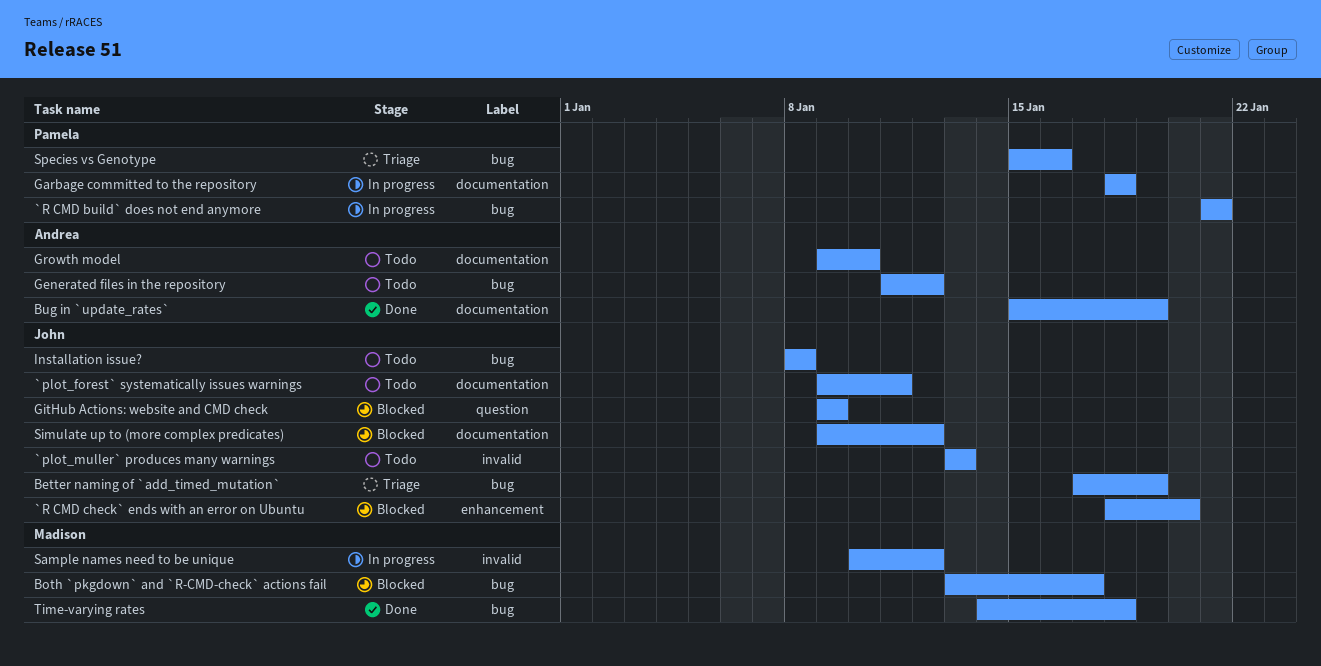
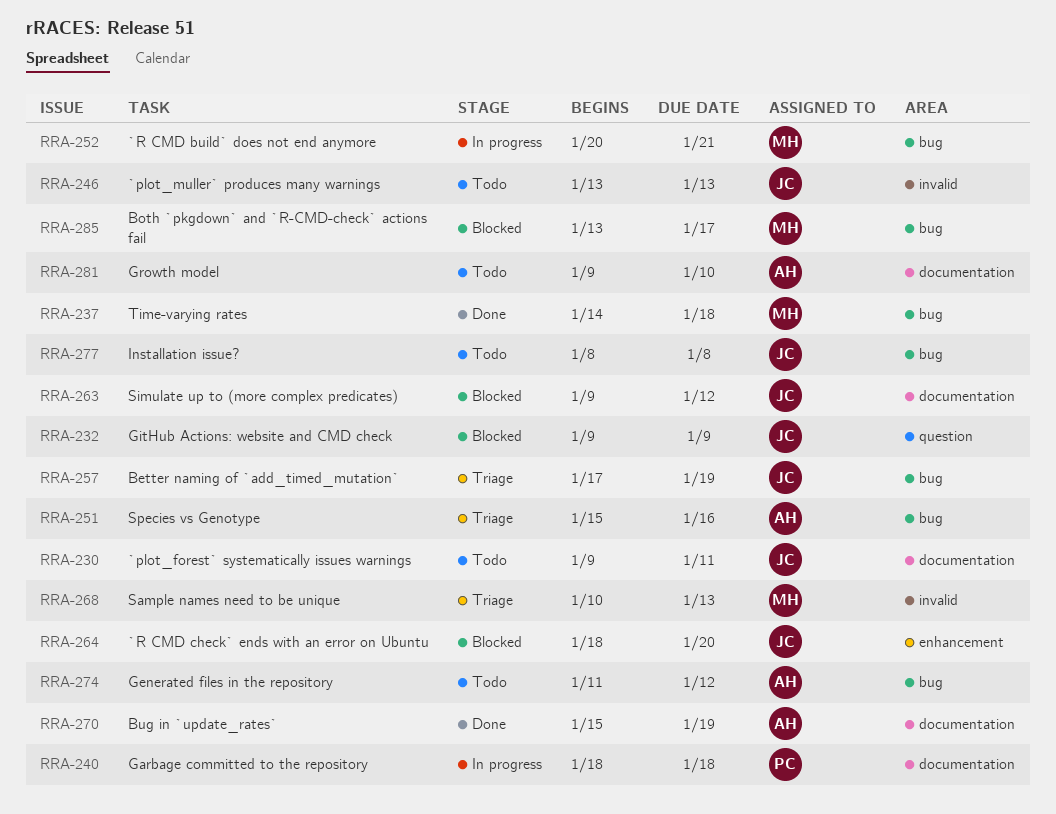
`R CMD build` does not end anymore, owner: Pamela -> Madison
`R CMD build` does not end anymore, start: Jan 21 -> Jan 20
Sample names need to be unique, status: In progress -> Triage
Sample names need to be unique, due: Jan 12 -> Jan 13
Species vs Genotype, owner: Pamela -> Andrea

